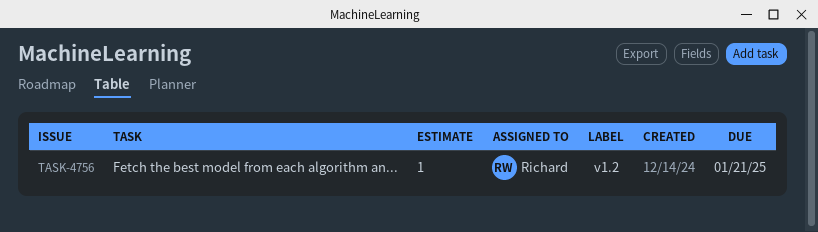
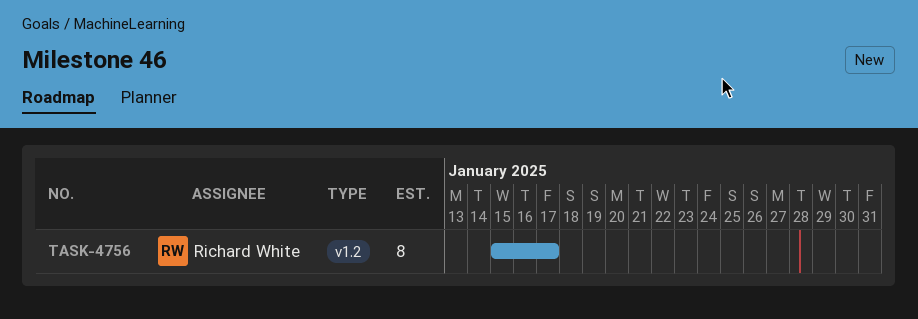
TASK-4756, estimate: 1 -> 8
TASK-4756, due: Jan 21 -> Jan 17

